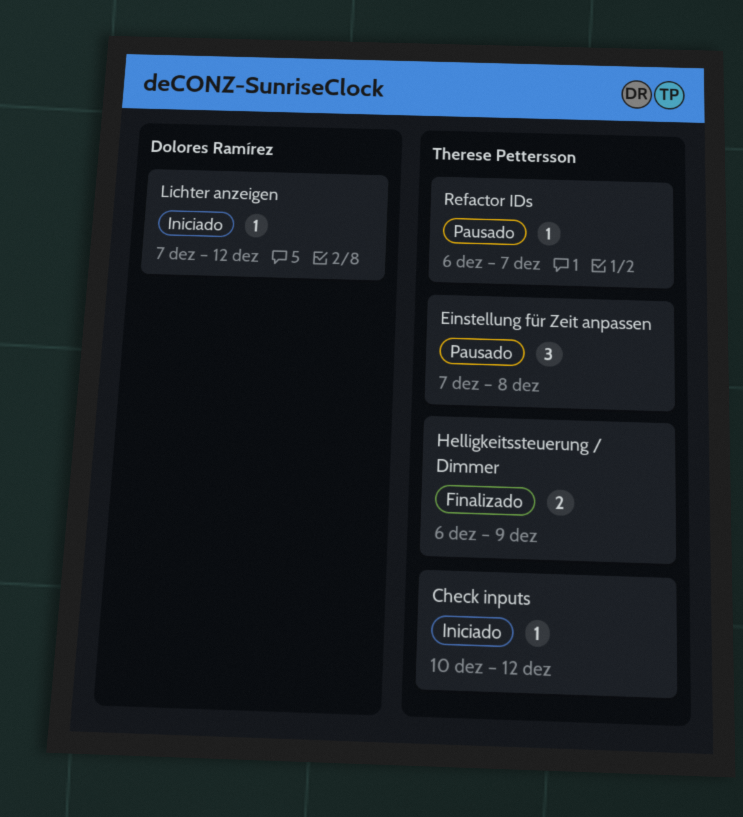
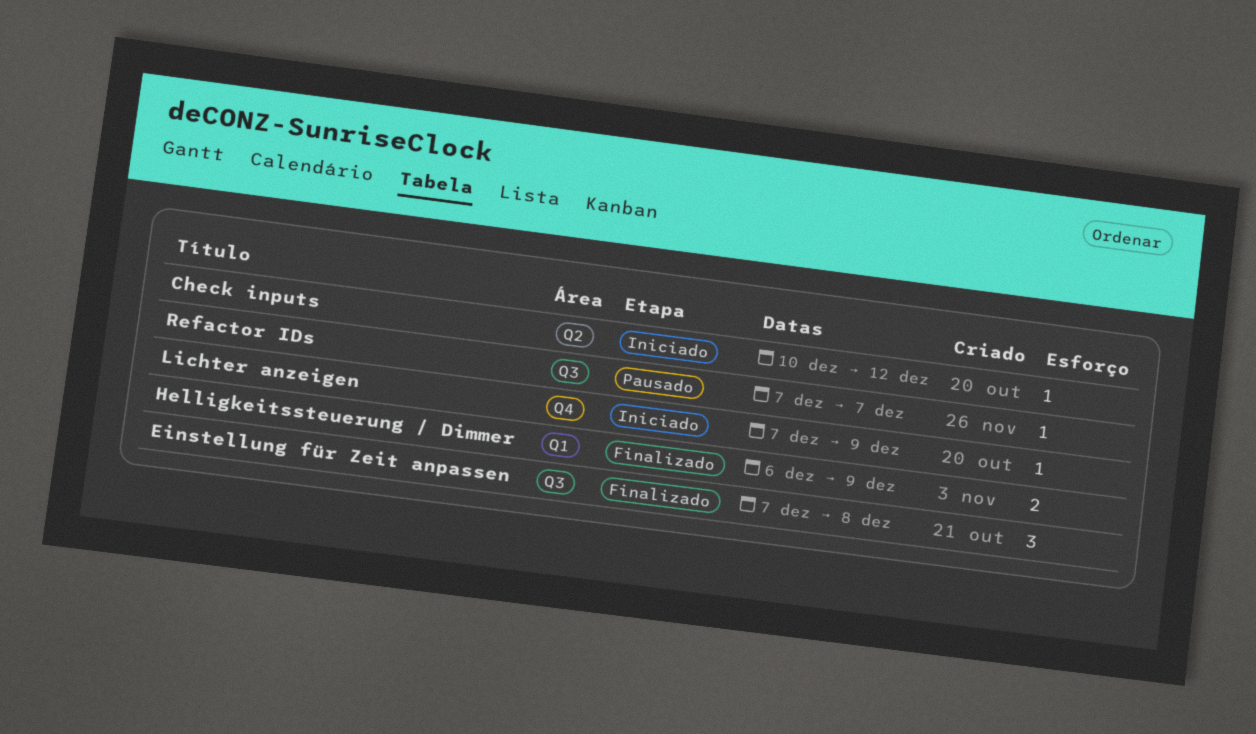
Einstellung für Zeit anpassen, status: Pausado -> Finalizado
Lichter anzeigen, due: Dec 12 -> Dec 9
Refactor IDs, start: Dec 6 -> Dec 7

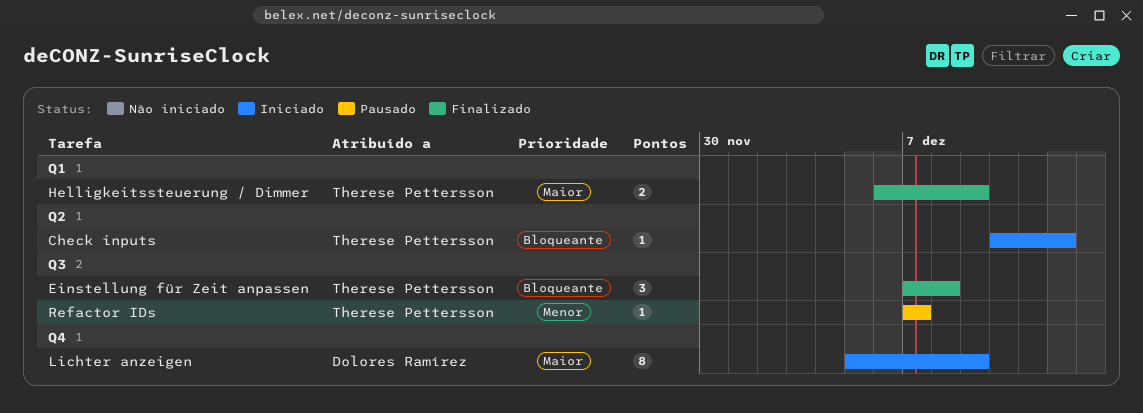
Lichter anzeigen, estimate: 1 -> 8
Lichter anzeigen, start: Dec 7 -> Dec 5

